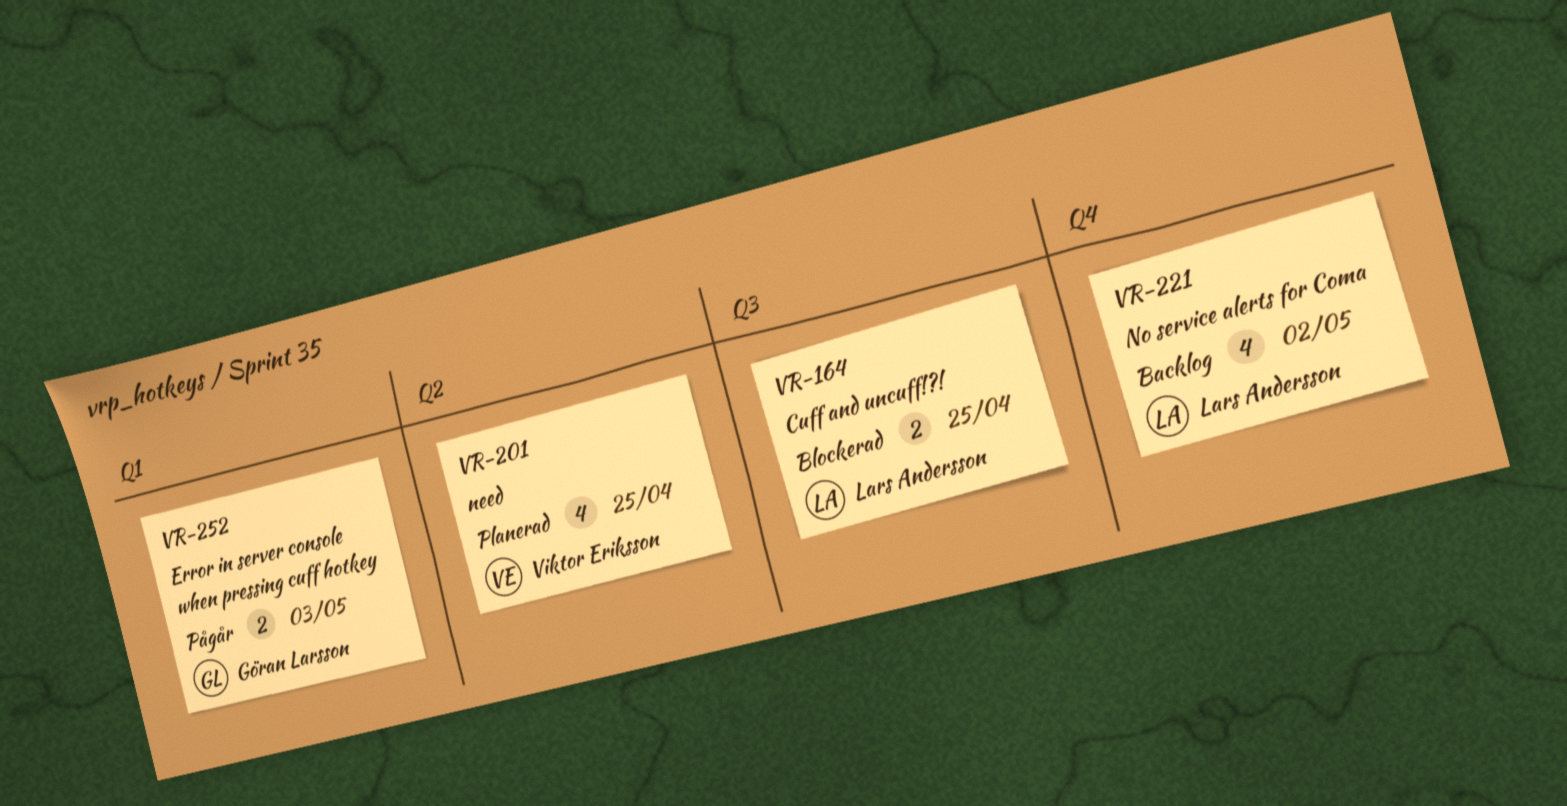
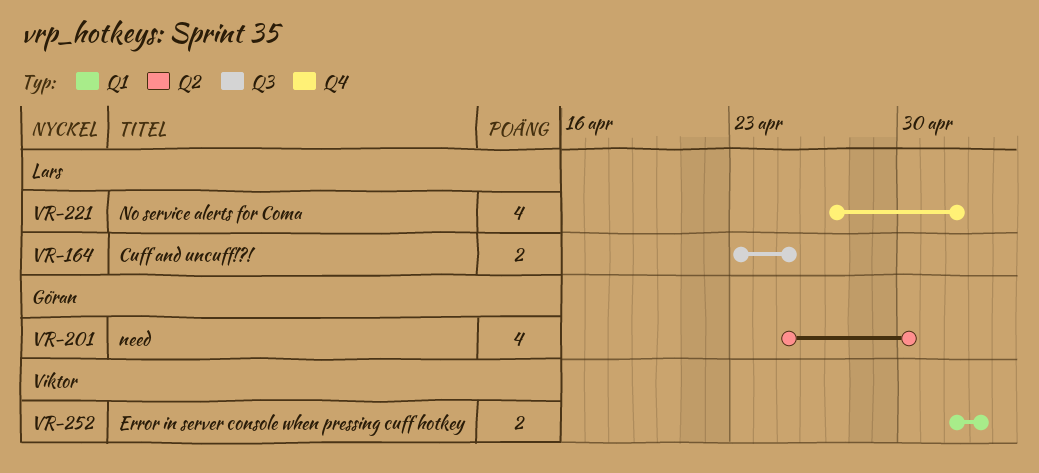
VR-201, owner: Viktor Eriksson -> Göran Larsson
VR-201, due: Apr 25 -> Apr 30
VR-252, owner: Göran Larsson -> Viktor Eriksson

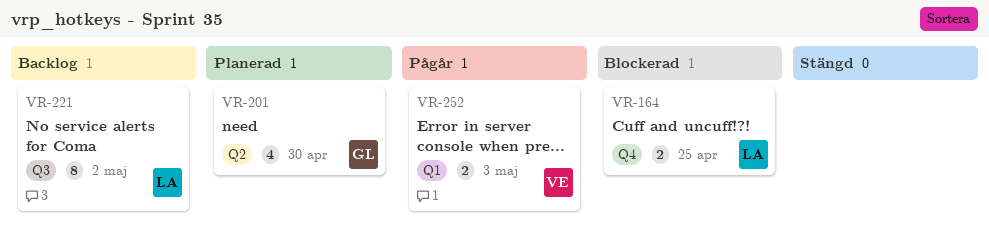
VR-164, label: Q3 -> Q4
VR-221, label: Q4 -> Q3
VR-221, estimate: 4 -> 8

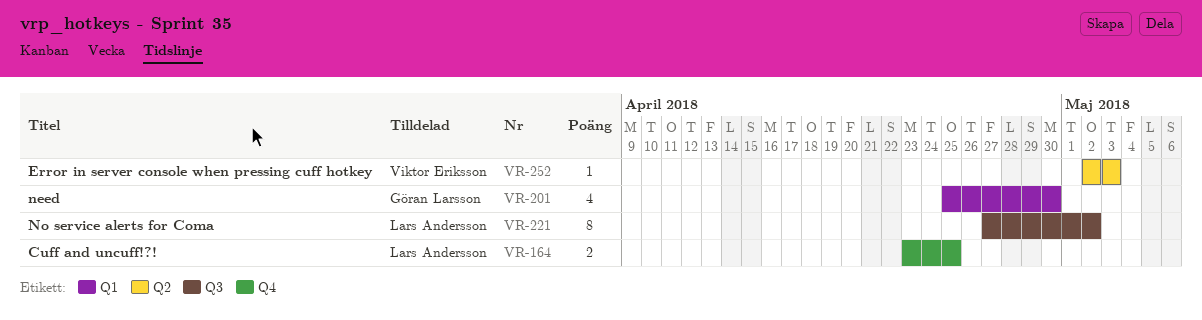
VR-201, label: Q2 -> Q1
VR-252, label: Q1 -> Q2
VR-252, estimate: 2 -> 1

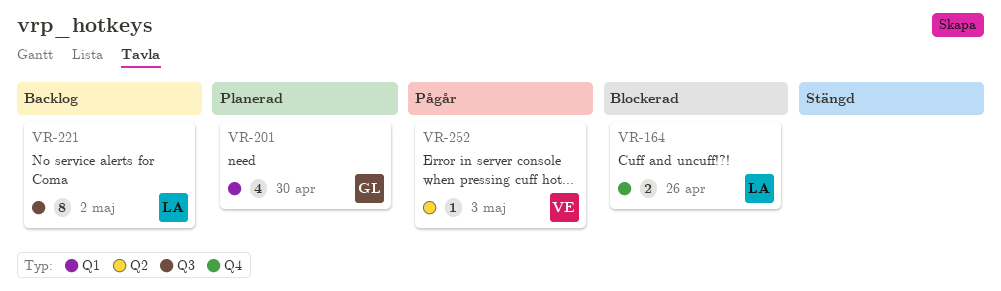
VR-164, due: Apr 25 -> Apr 26

